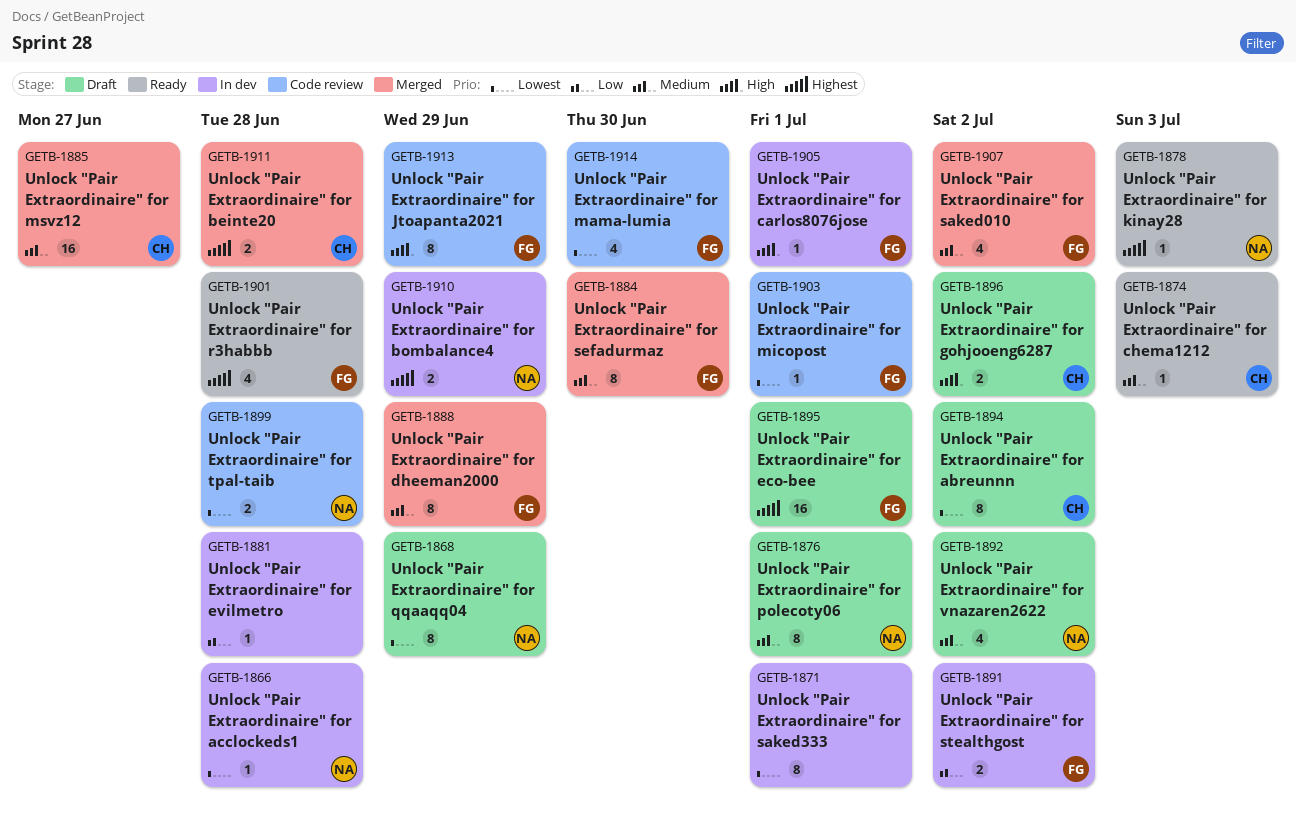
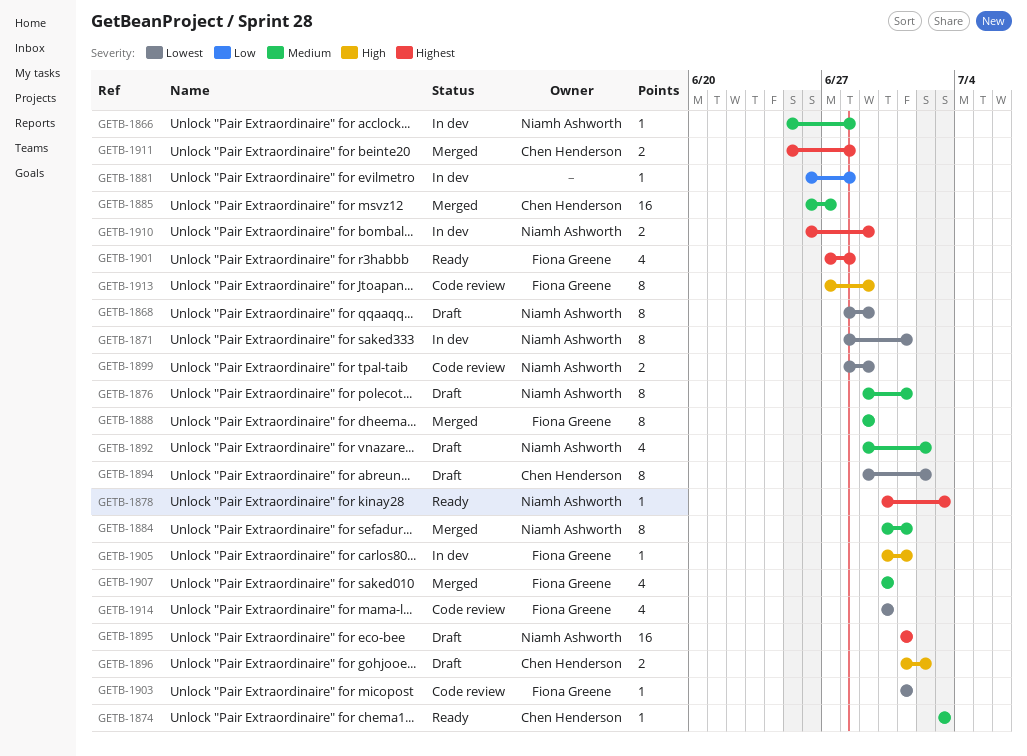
GETB-1866, priority: Lowest -> Medium
GETB-1871, owner: none -> Niamh Ashworth
GETB-1884, owner: Fiona Greene -> Niamh Ashworth
GETB-1884, due: Jun 30 -> Jul 1
GETB-1891: present -> none
GETB-1895, owner: Fiona Greene -> Niamh Ashworth
GETB-1899, due: Jun 28 -> Jun 29
GETB-1907, due: Jul 2 -> Jun 30

